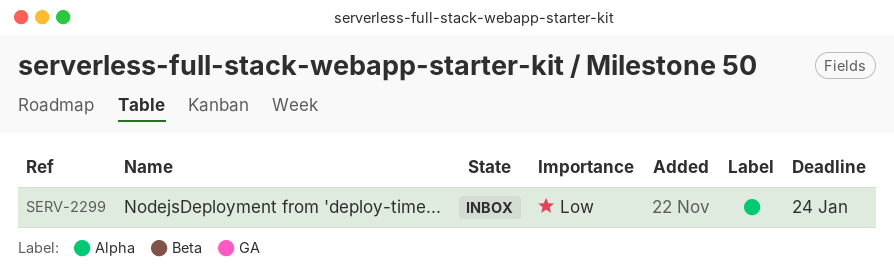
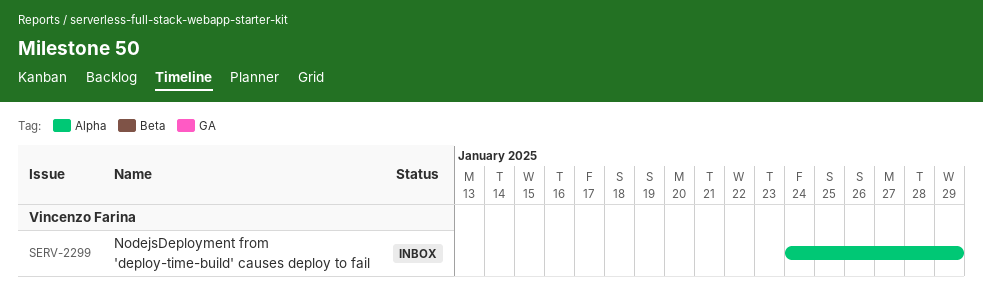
SERV-2299, due: Jan 24 -> Jan 29

